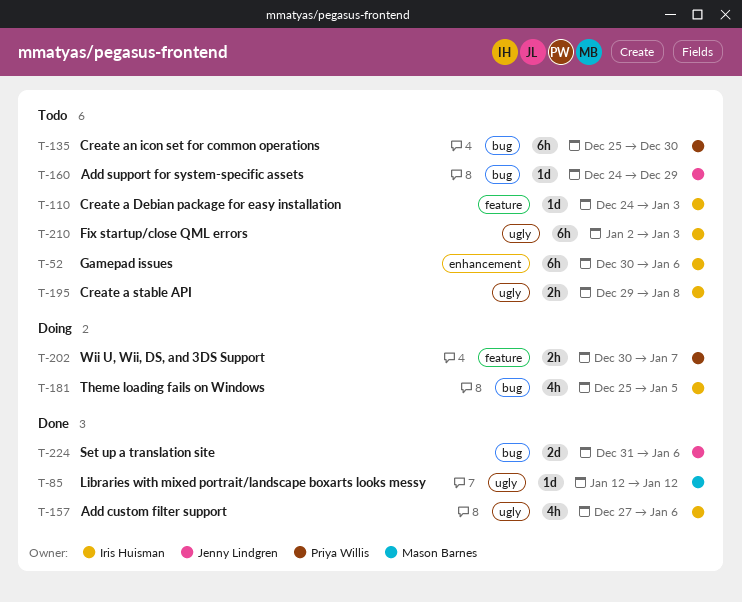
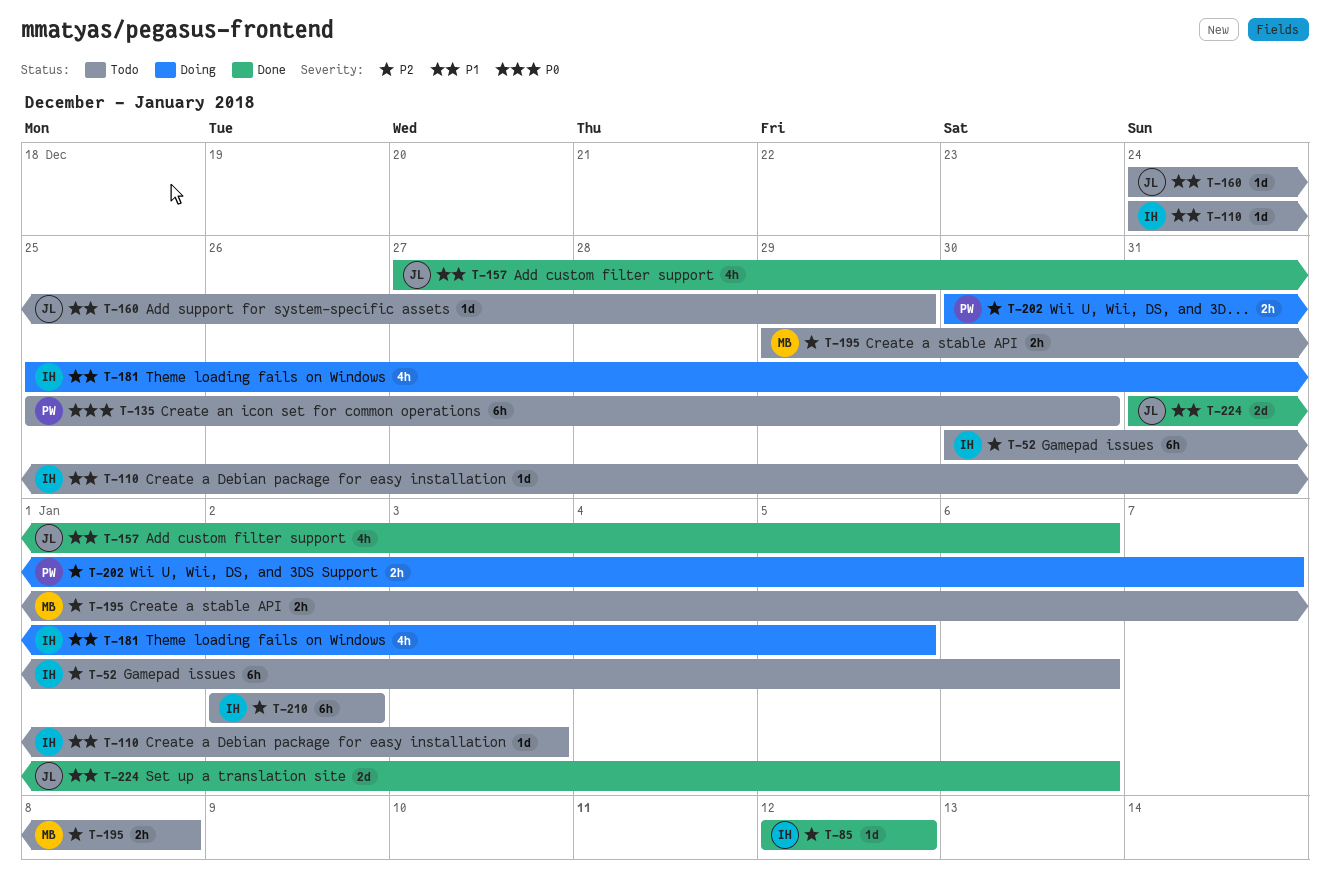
T-85, owner: Mason Barnes -> Iris Huisman
T-157, owner: Iris Huisman -> Jenny Lindgren
T-195, owner: Iris Huisman -> Mason Barnes
T-210, due: Jan 3 -> Jan 2

